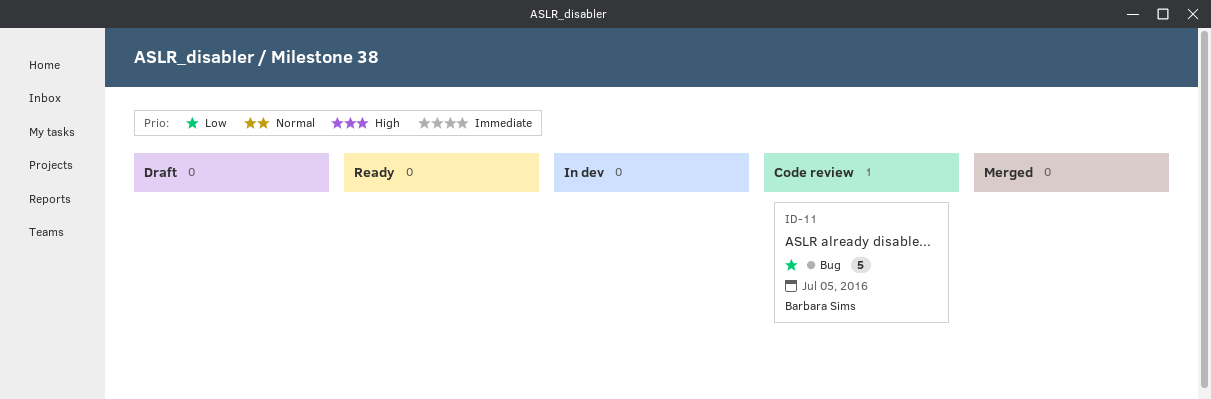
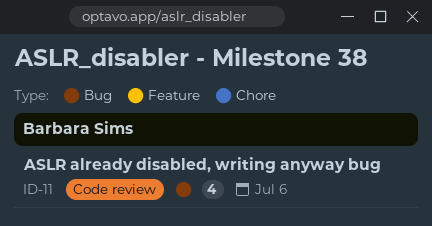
ID-11, estimate: 5 -> 4
ID-11, due: Jul 5 -> Jul 6

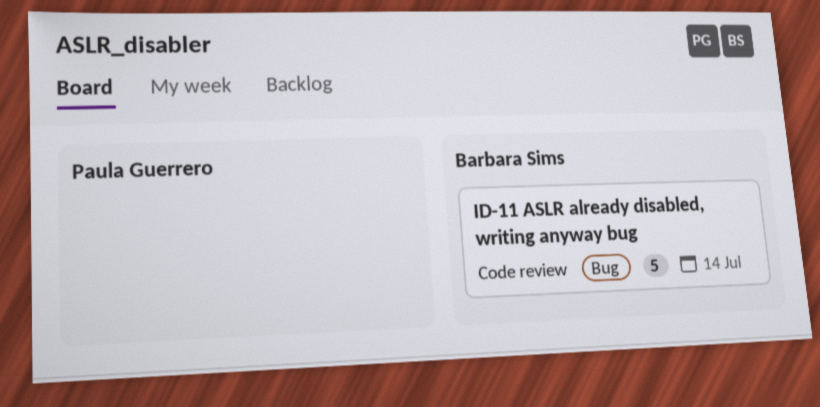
ID-11, estimate: 4 -> 5
ID-11, due: Jul 6 -> Jul 14

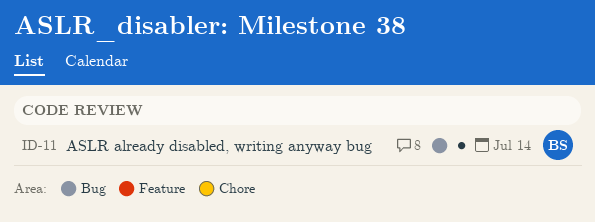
ID-11, estimate: 5 -> 1

